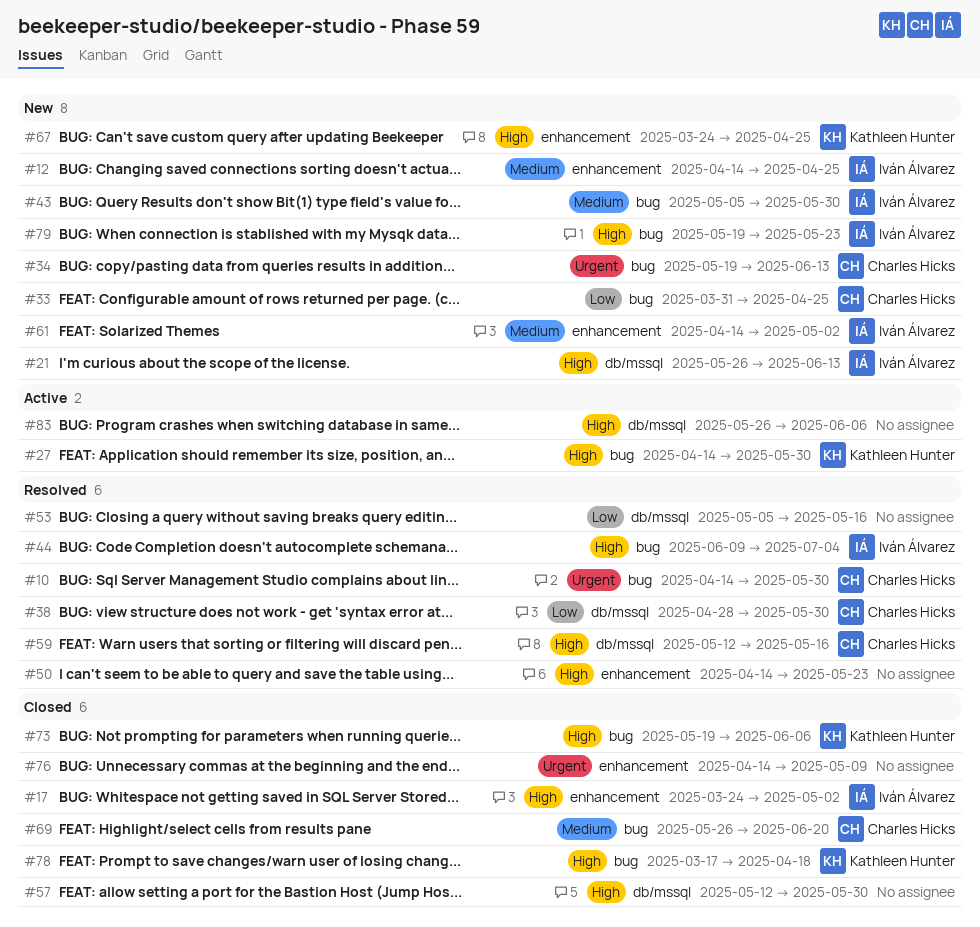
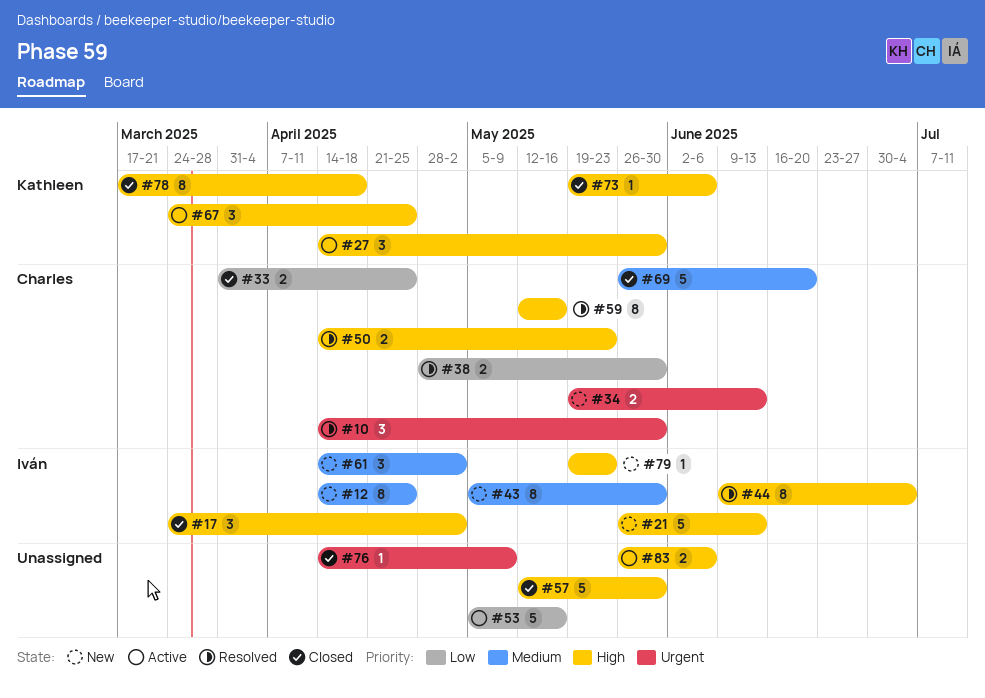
#33, status: New -> Closed
#50, owner: none -> Charles Hicks
#53, status: Resolved -> Active
#67, status: New -> Active

